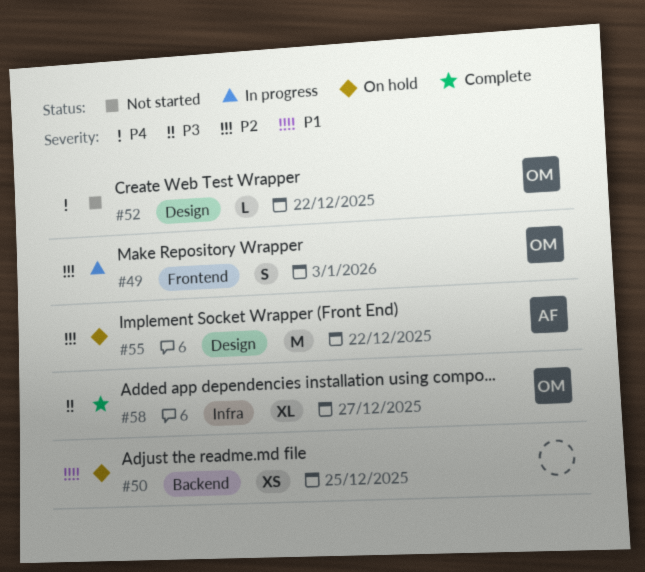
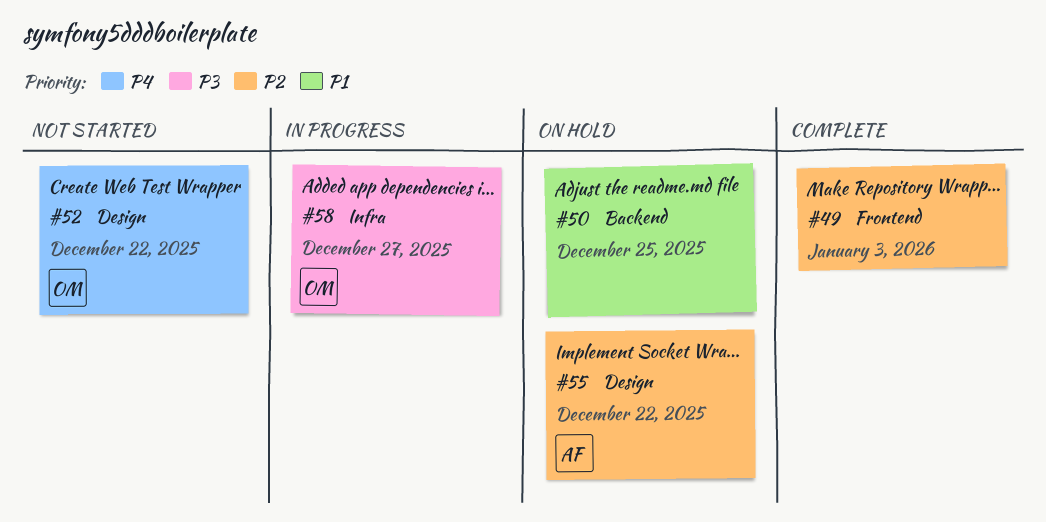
#49, status: In progress -> Complete
#49, owner: OM -> none
#58, status: Complete -> In progress

